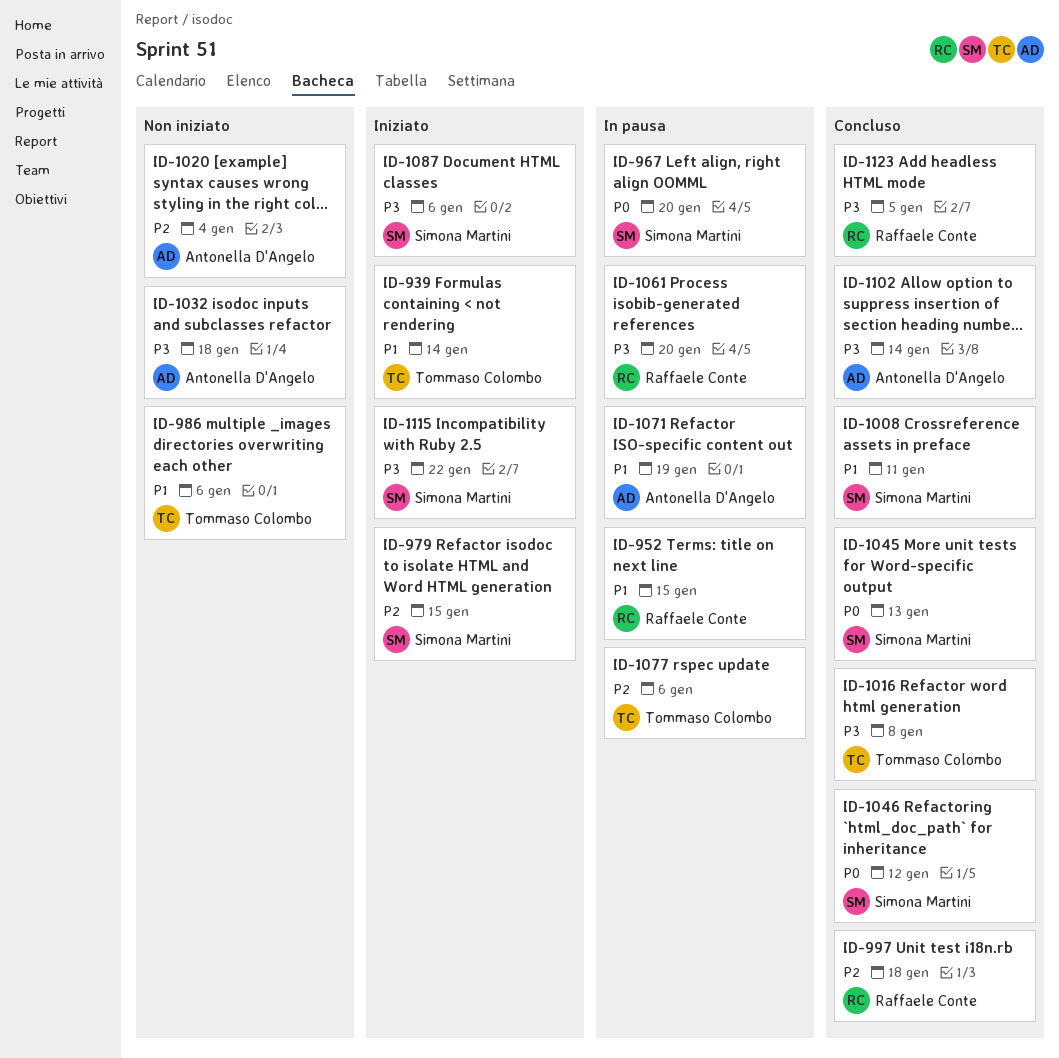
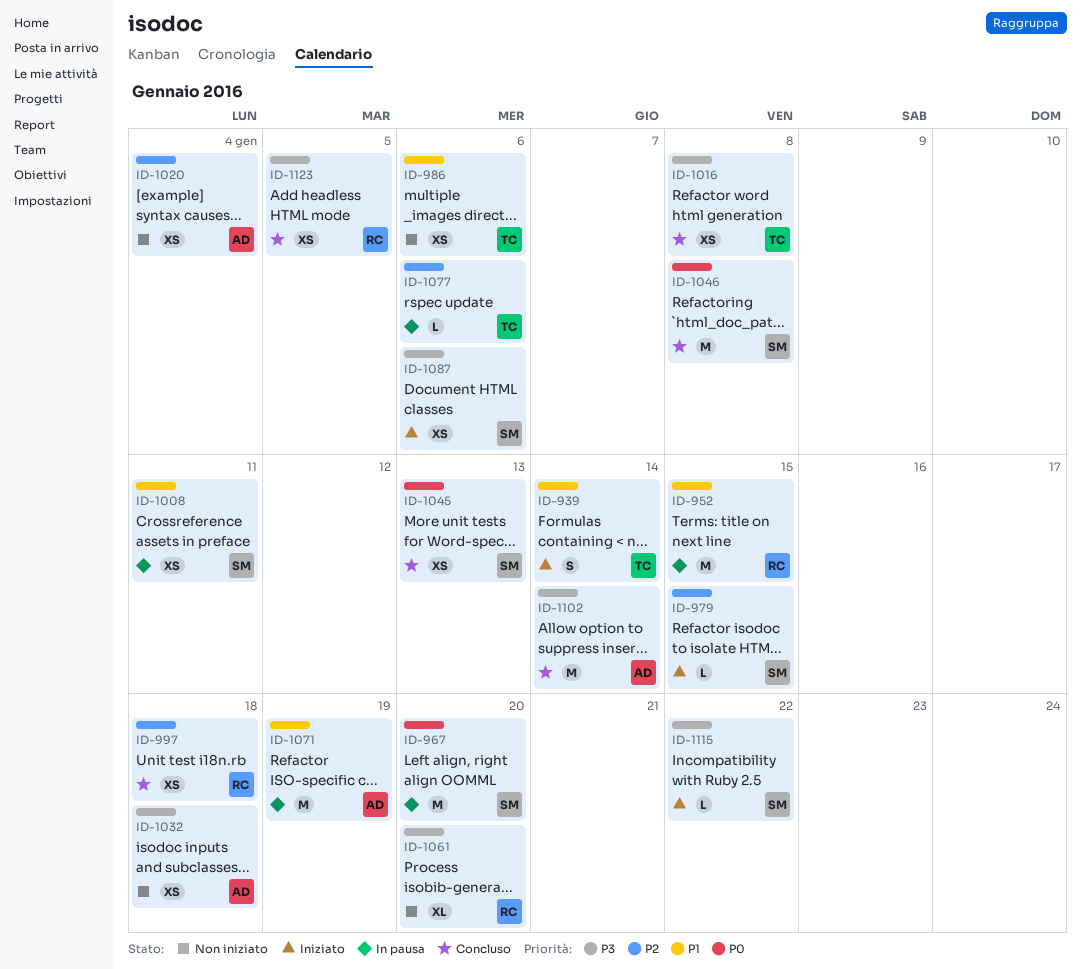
ID-1008, status: Concluso -> In pausa
ID-1046, due: Jan 12 -> Jan 8
ID-1061, status: In pausa -> Non iniziato

